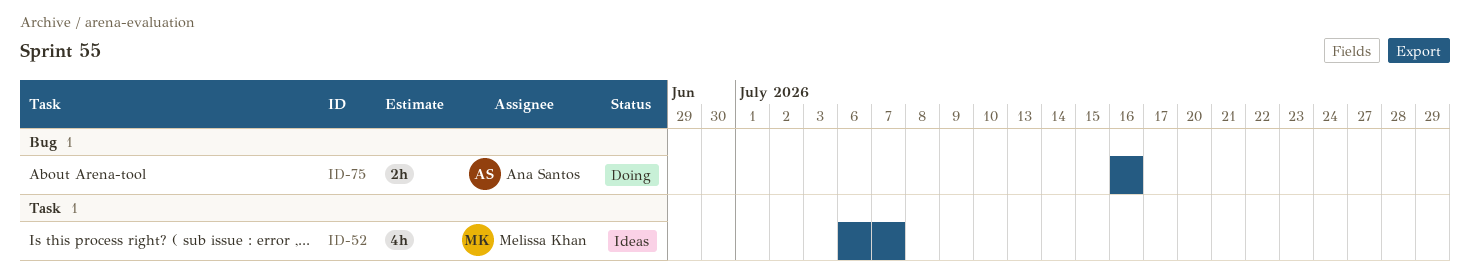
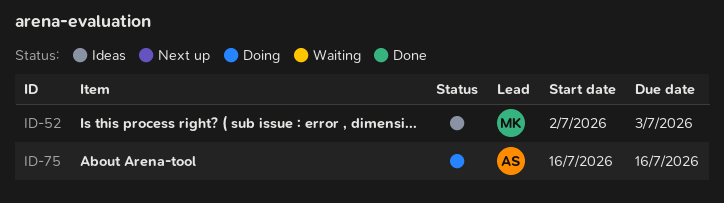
ID-52, start: Jul 6 -> Jul 2
ID-52, due: Jul 7 -> Jul 3

